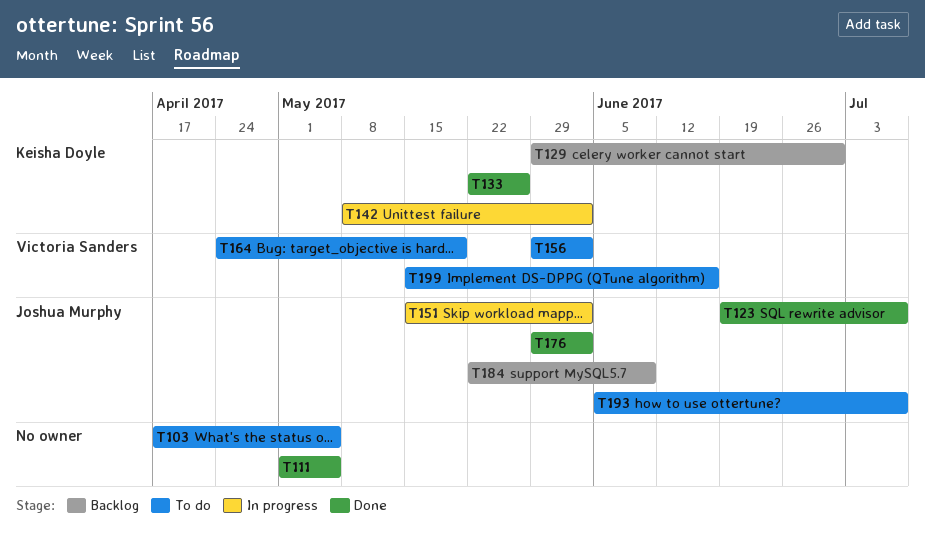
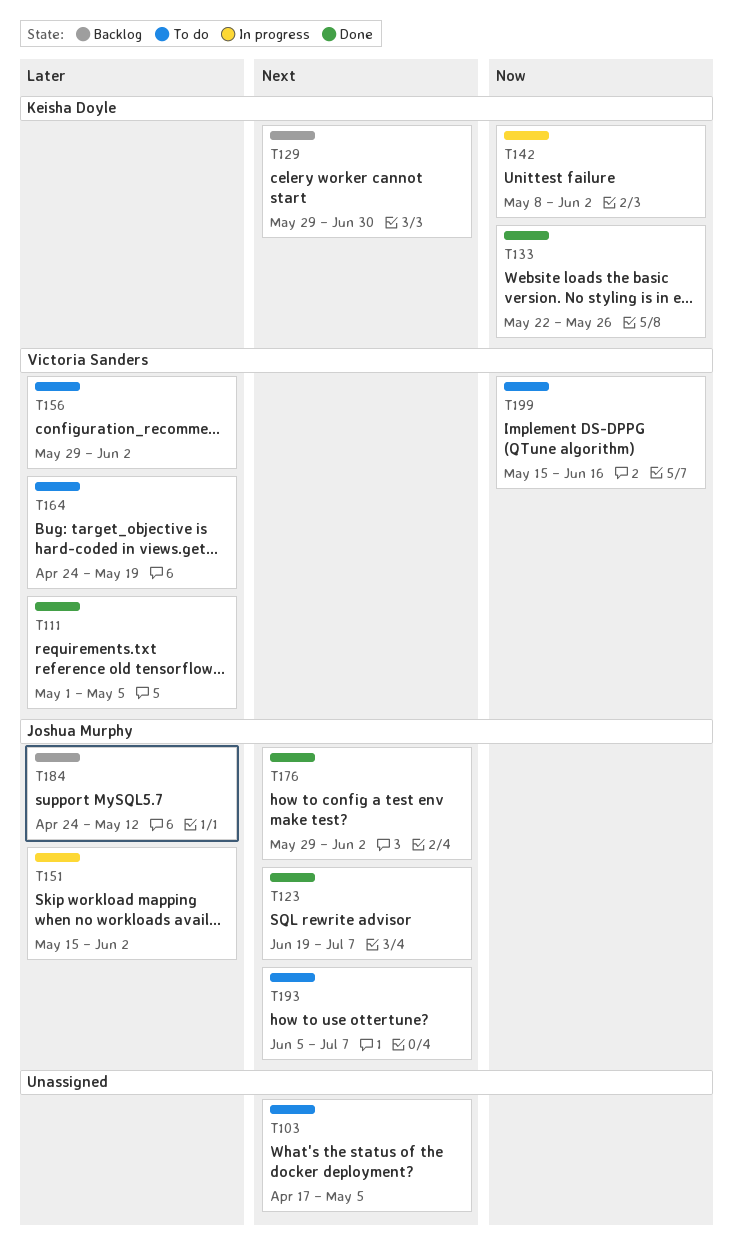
T111, owner: none -> Victoria Sanders
T184, start: May 22 -> Apr 24
T184, due: Jun 9 -> May 12

